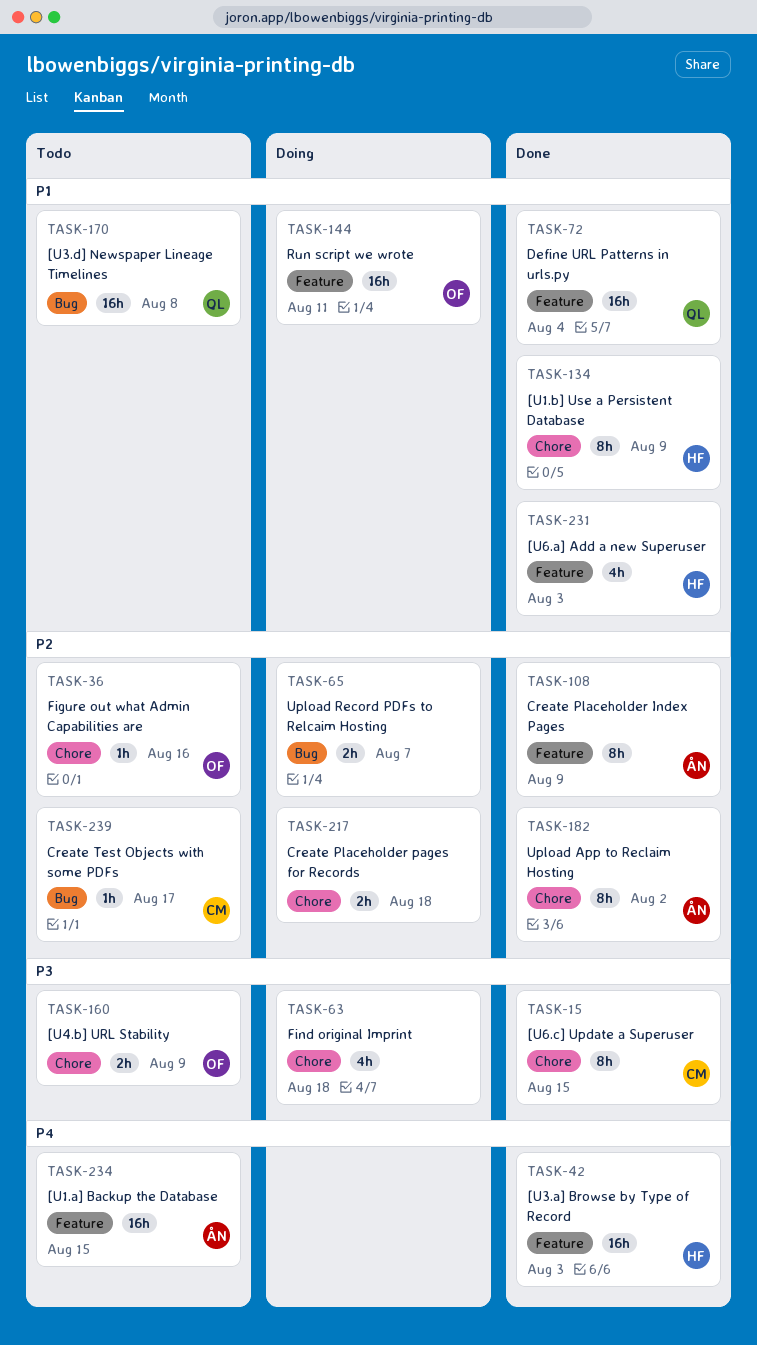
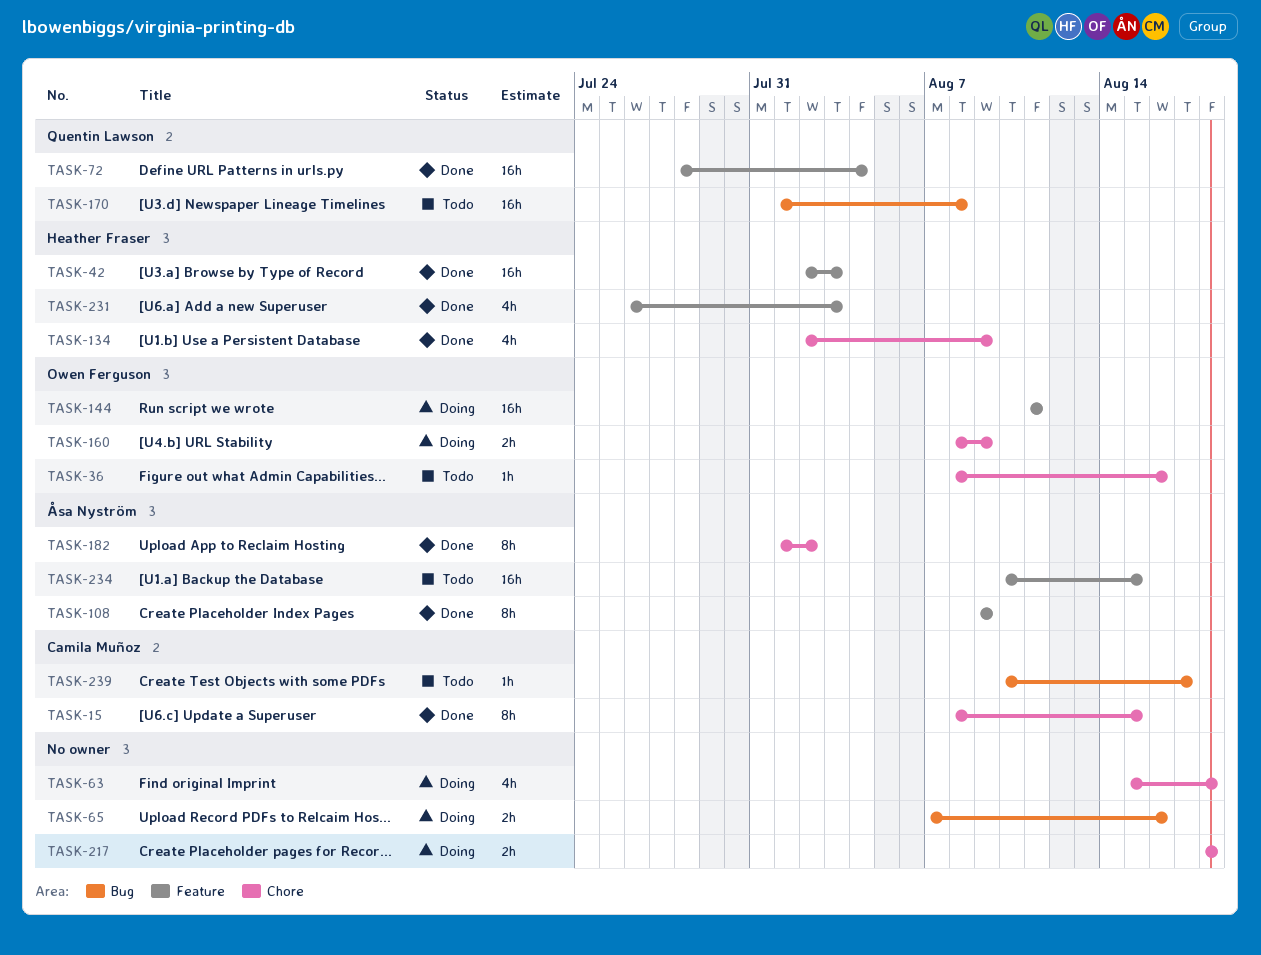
TASK-65, due: Aug 7 -> Aug 16
TASK-134, estimate: 8h -> 4h
TASK-160, status: Todo -> Doing

